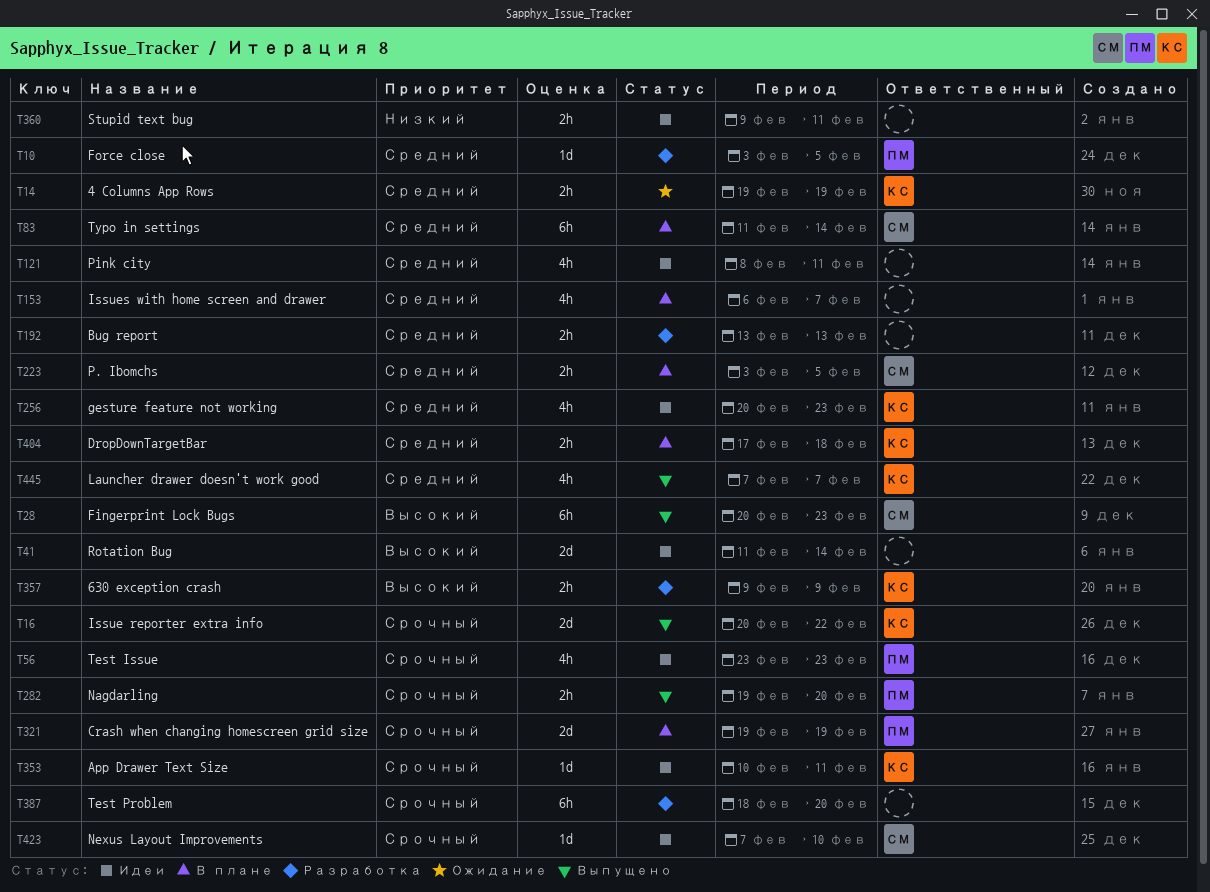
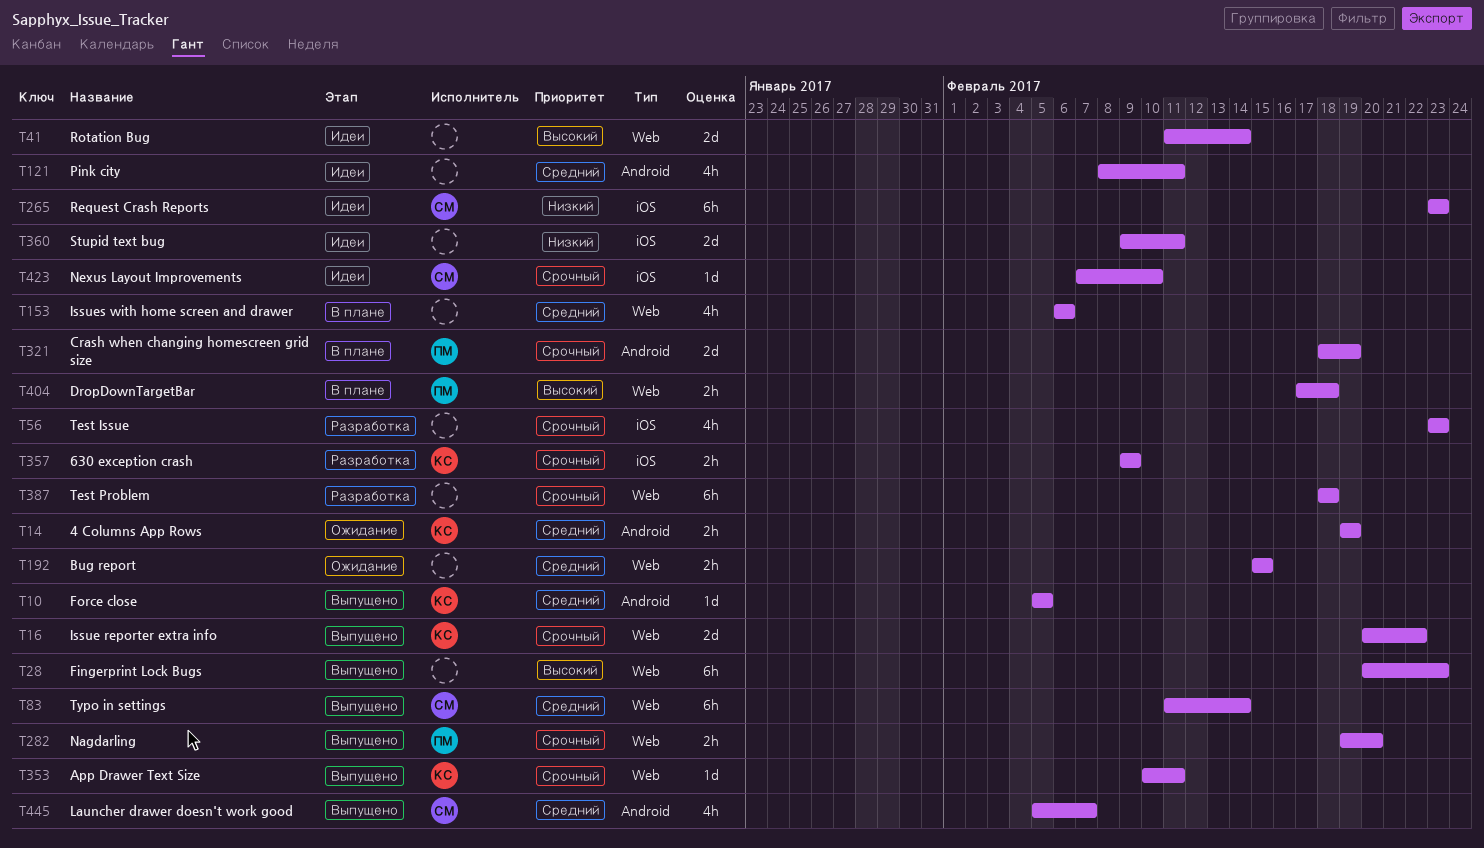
T10, status: Разработка -> Выпущено
T10, owner: ПМ -> КС
T10, start: Feb 3 -> Feb 5
T28, owner: СМ -> none
T56, status: Идеи -> Разработка
T56, owner: ПМ -> none
T83, status: В плане -> Выпущено
T153, due: Feb 7 -> Feb 6
T192, status: Разработка -> Ожидание
T192, start: Feb 13 -> Feb 15
T192, due: Feb 13 -> Feb 15
T223: present -> none
T256: present -> none
T265: none -> present
T321, start: Feb 19 -> Feb 18
T353, status: Идеи -> Выпущено
T357, priority: Высокий -> Срочный
T360, estimate: 2h -> 2d
T387, due: Feb 20 -> Feb 18
T404, owner: КС -> ПМ
T404, priority: Средний -> Высокий
T445, owner: КС -> СМ
T445, start: Feb 7 -> Feb 5

